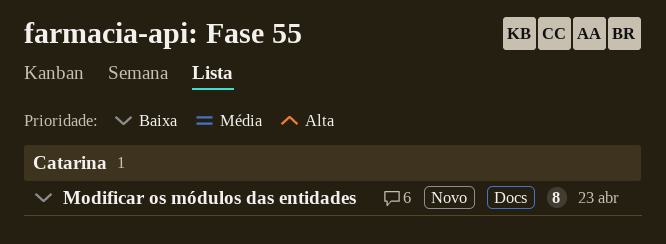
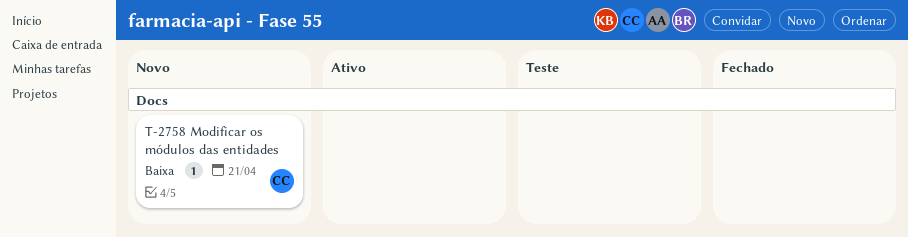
Modificar os módulos das entidades, estimate: 8 -> 1
Modificar os módulos das entidades, due: Apr 23 -> Apr 21

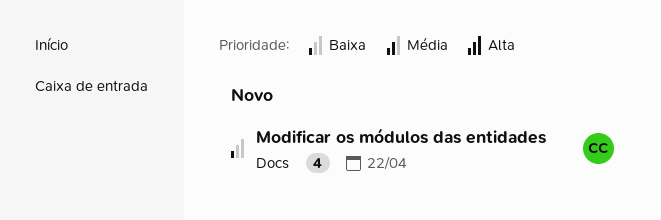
Modificar os módulos das entidades, estimate: 1 -> 4
Modificar os módulos das entidades, due: Apr 21 -> Apr 22

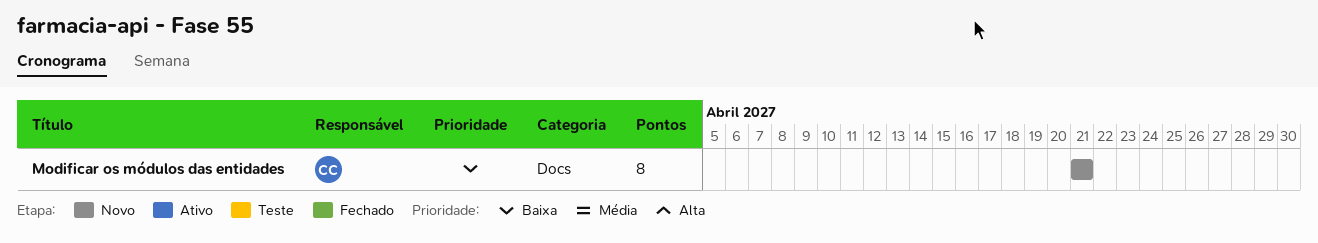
Modificar os módulos das entidades, estimate: 4 -> 8
Modificar os módulos das entidades, due: Apr 22 -> Apr 21

